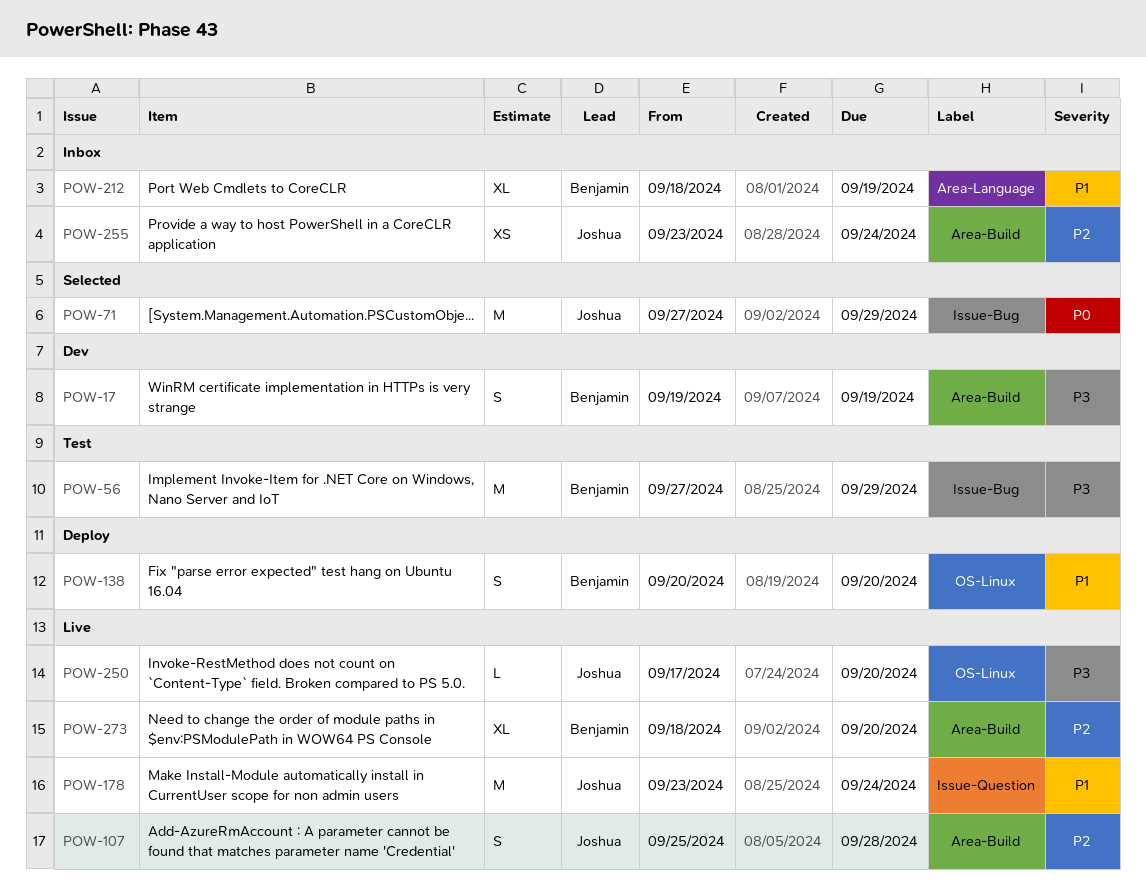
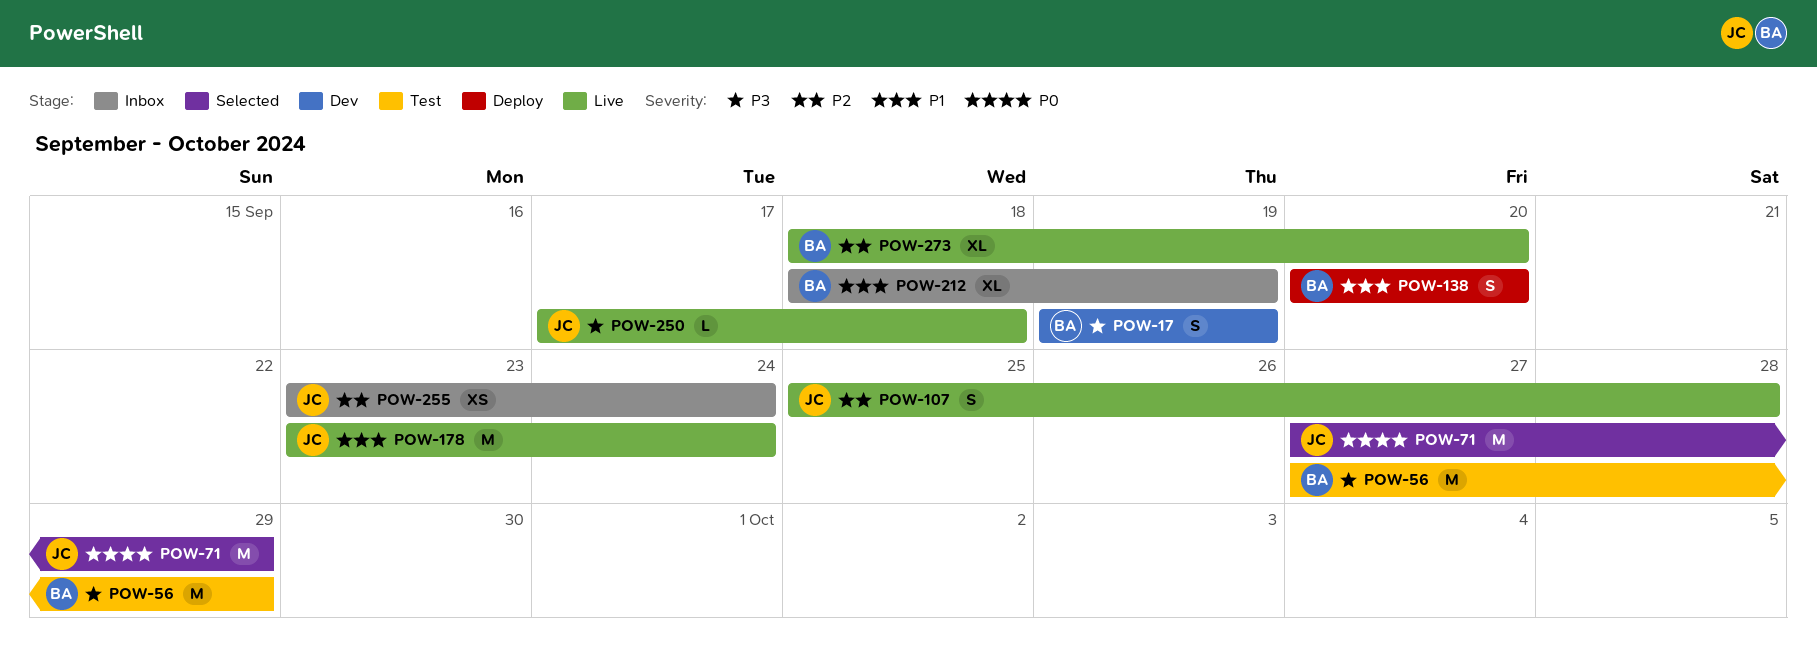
POW-250, due: Sep 20 -> Sep 18

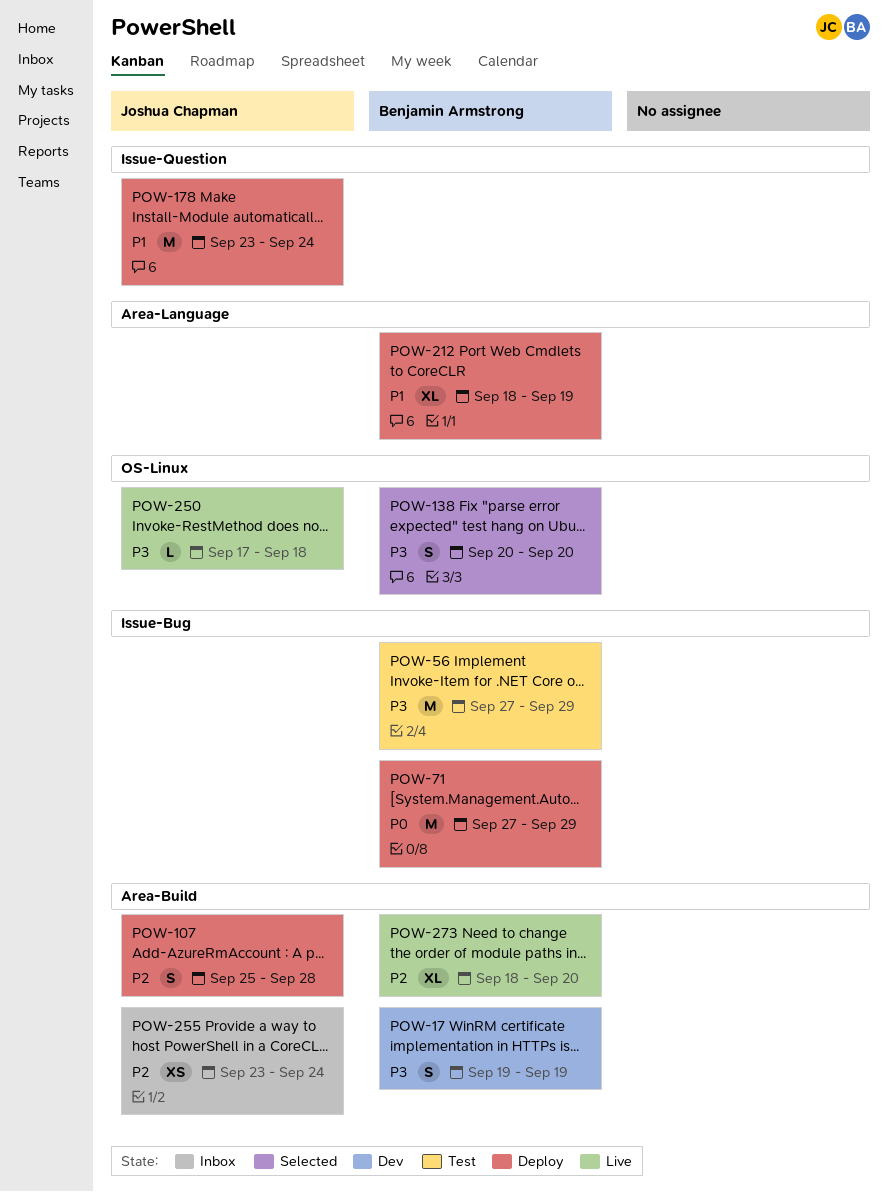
POW-71, status: Selected -> Deploy
POW-71, owner: Joshua Chapman -> Benjamin Armstrong
POW-107, status: Live -> Deploy
POW-138, status: Deploy -> Selected
POW-138, priority: P1 -> P3
POW-178, status: Live -> Deploy
POW-212, status: Inbox -> Deploy

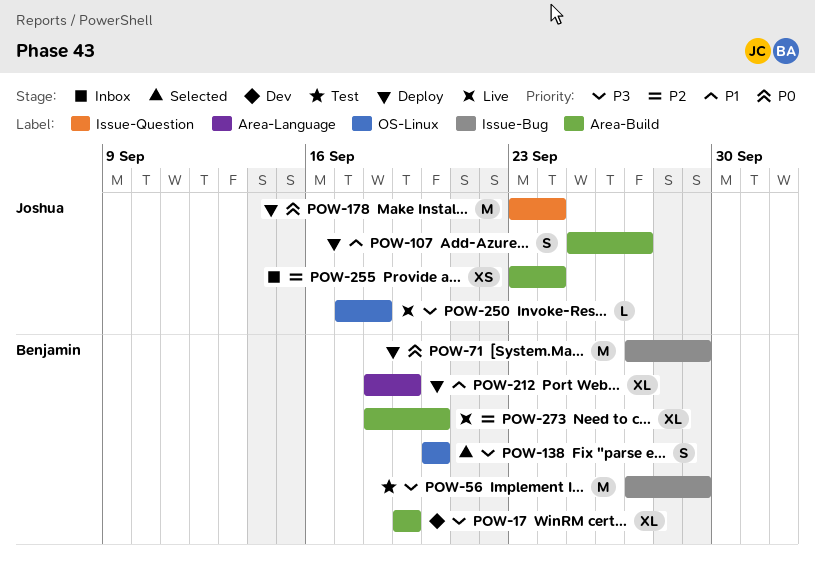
POW-17, estimate: S -> XL
POW-107, priority: P2 -> P1
POW-107, due: Sep 28 -> Sep 27
POW-178, priority: P1 -> P0

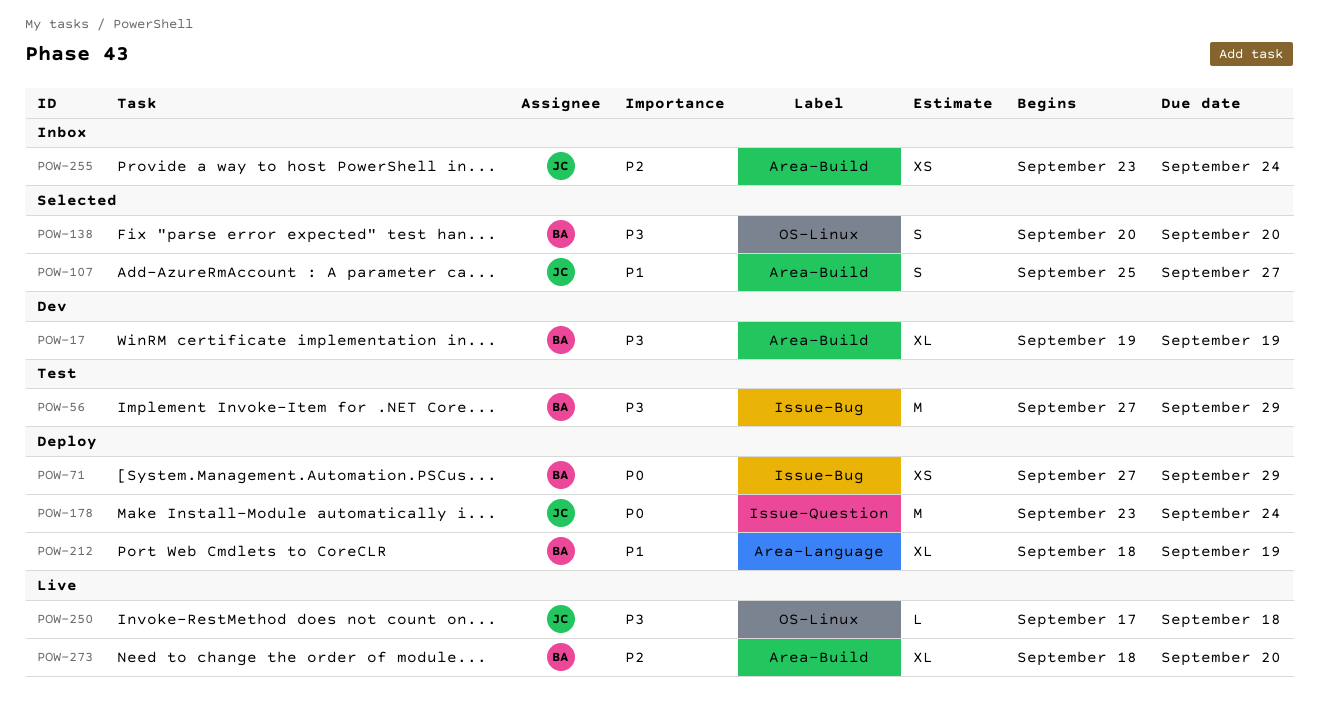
POW-71, estimate: M -> XS
POW-107, status: Deploy -> Selected

